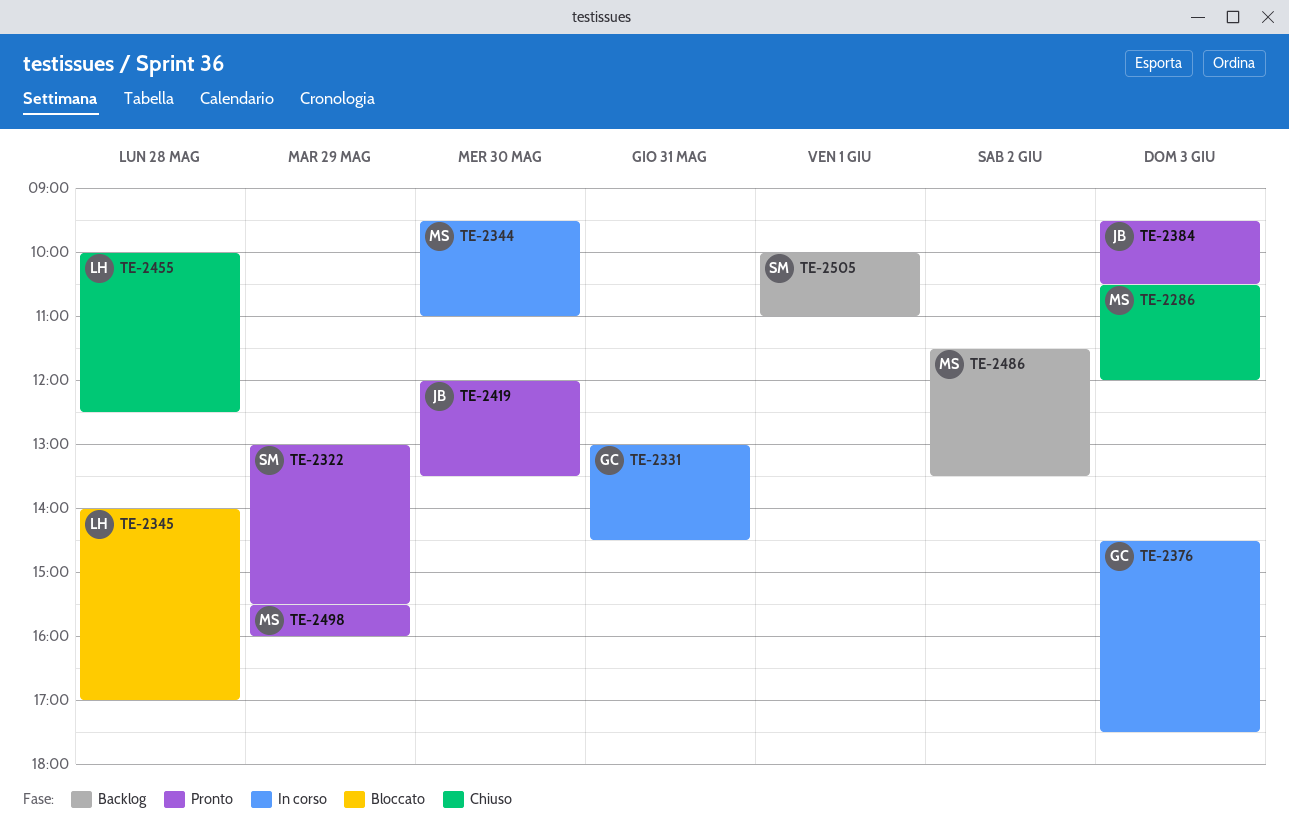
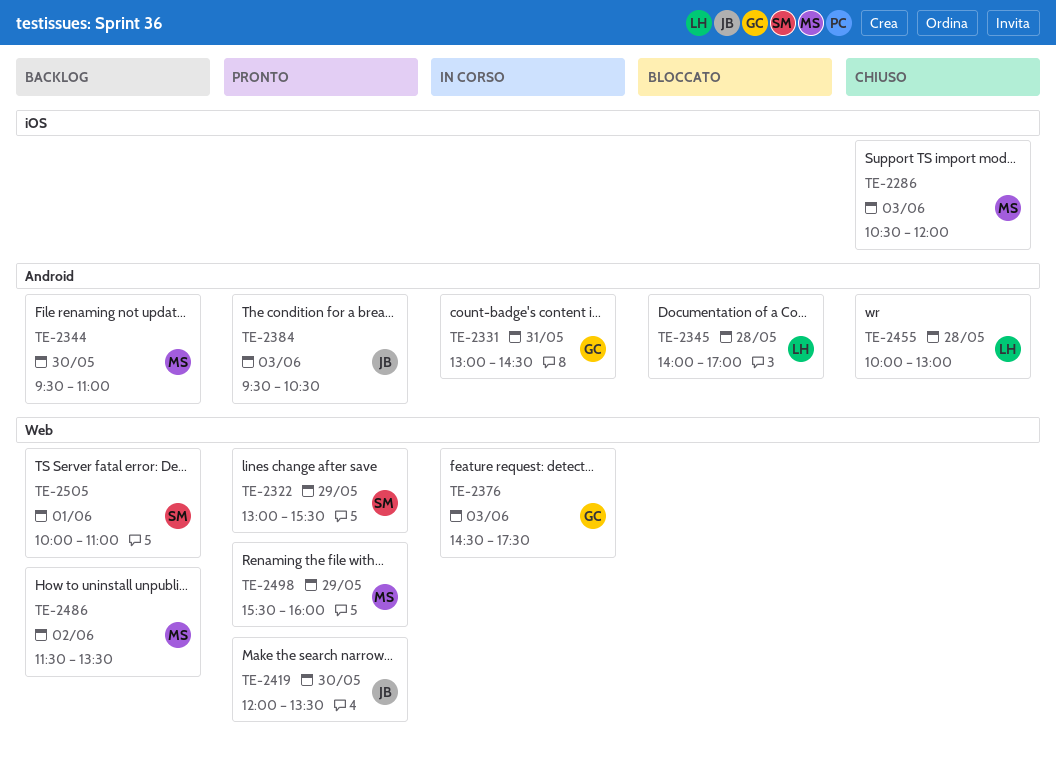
TE-2344, status: In corso -> Backlog
TE-2455, ends: 12:30 -> 13:00

